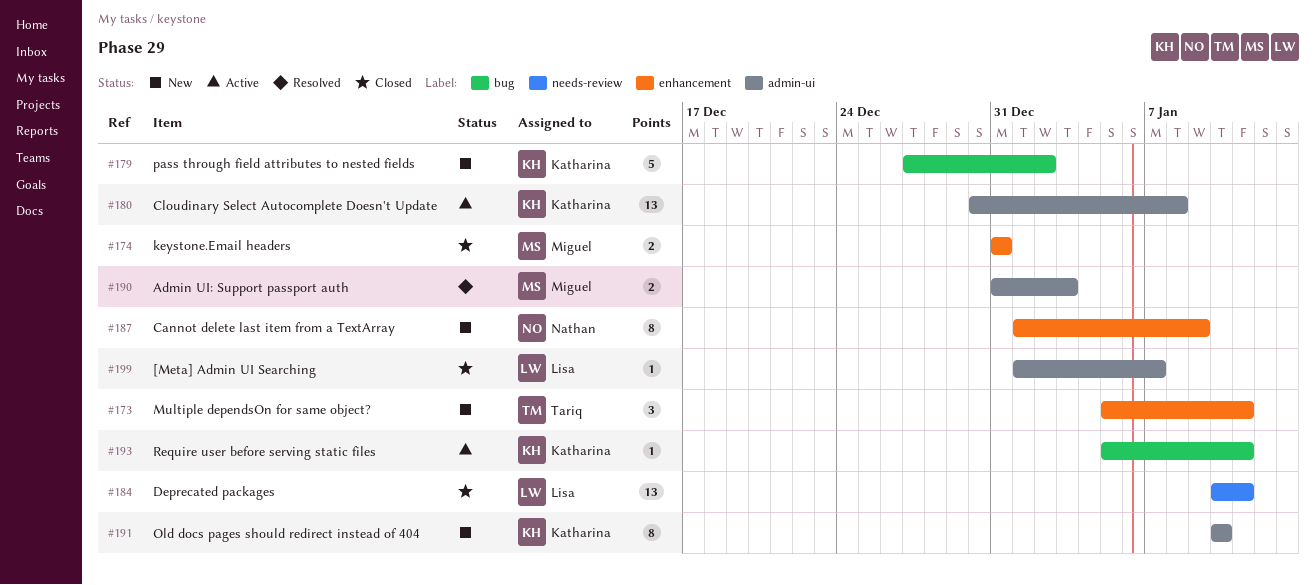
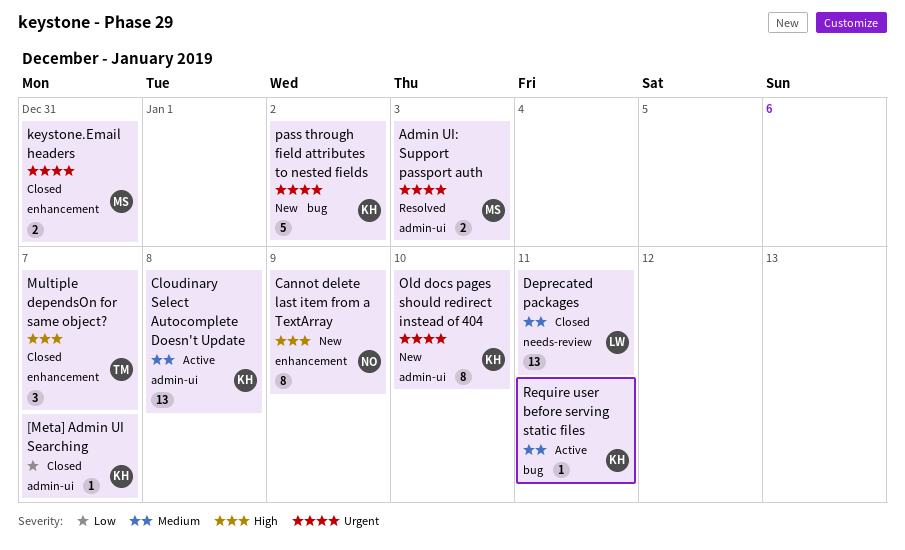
[Meta] Admin UI Searching, owner: Lisa -> Katharina
Multiple dependsOn for same object?, status: New -> Closed
Multiple dependsOn for same object?, due: Jan 11 -> Jan 7

